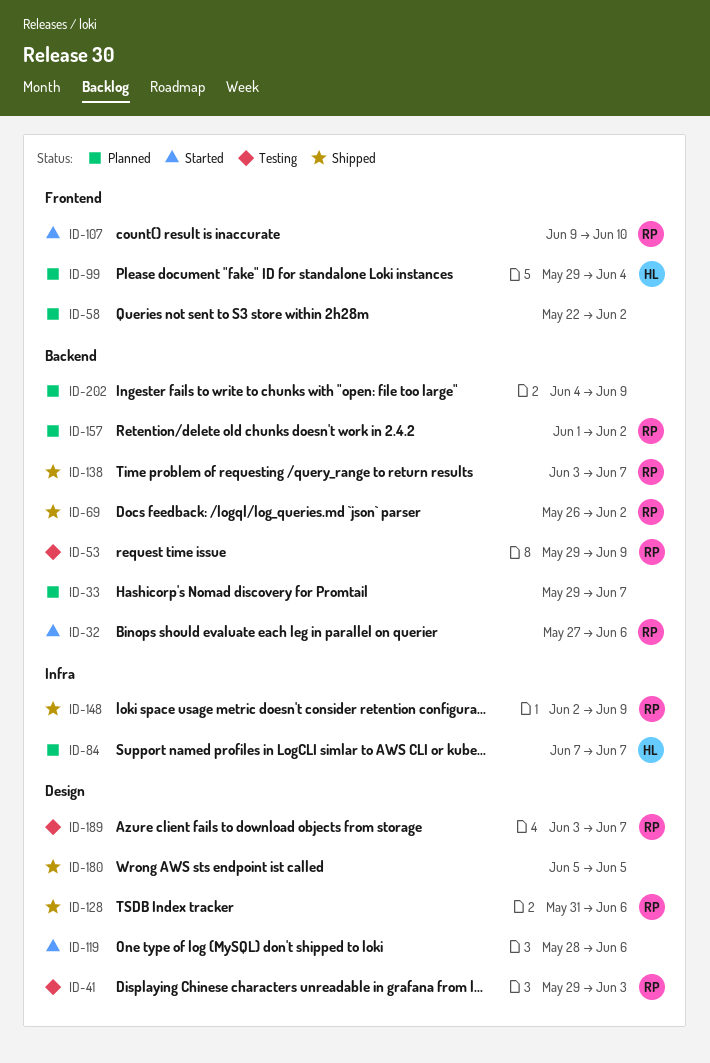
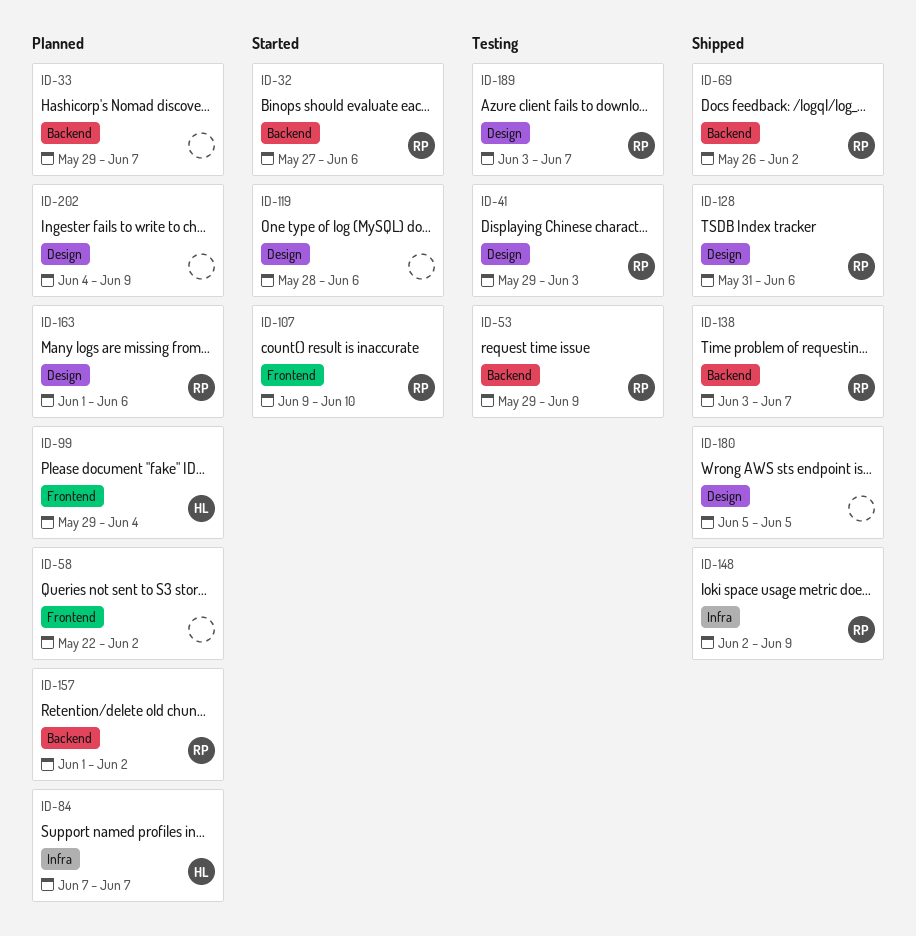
ID-163: none -> present
ID-202, label: Backend -> Design

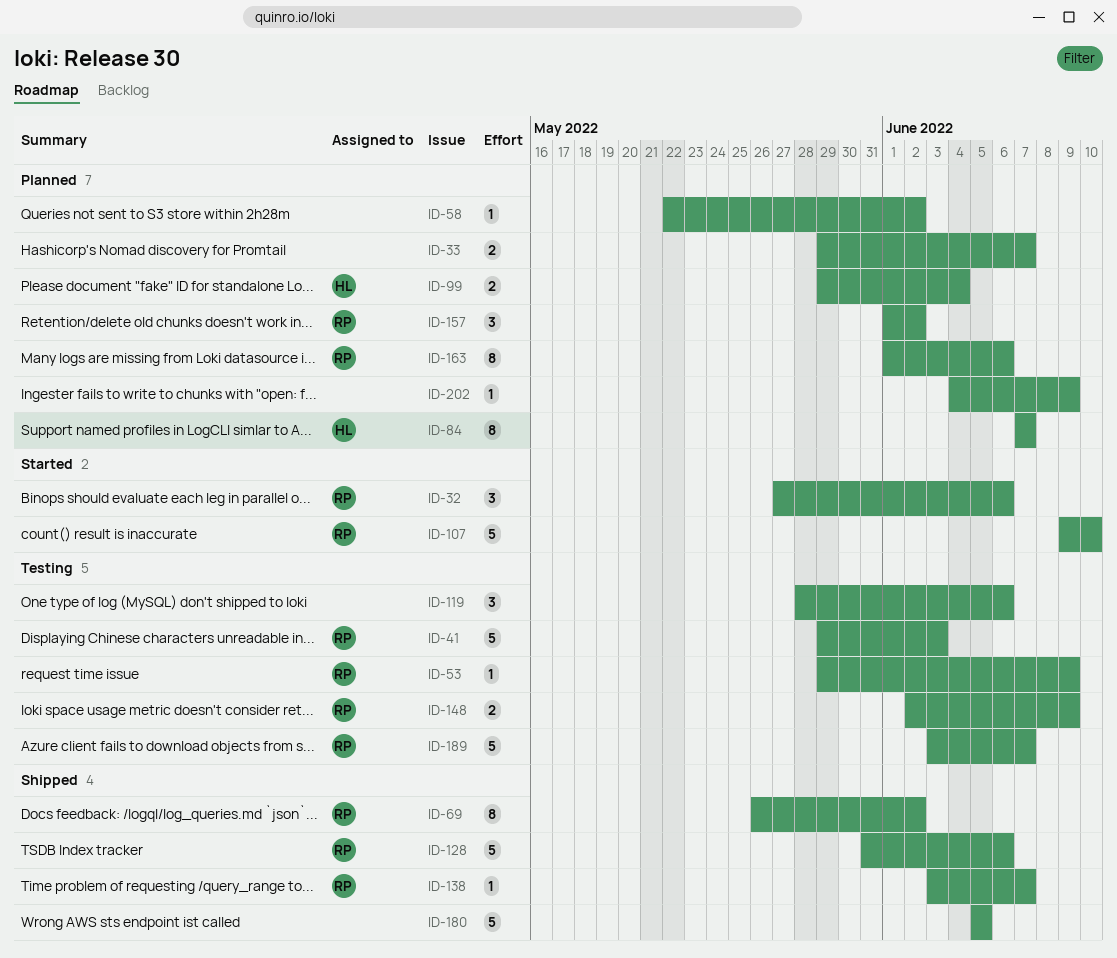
ID-119, status: Started -> Testing
ID-148, status: Shipped -> Testing

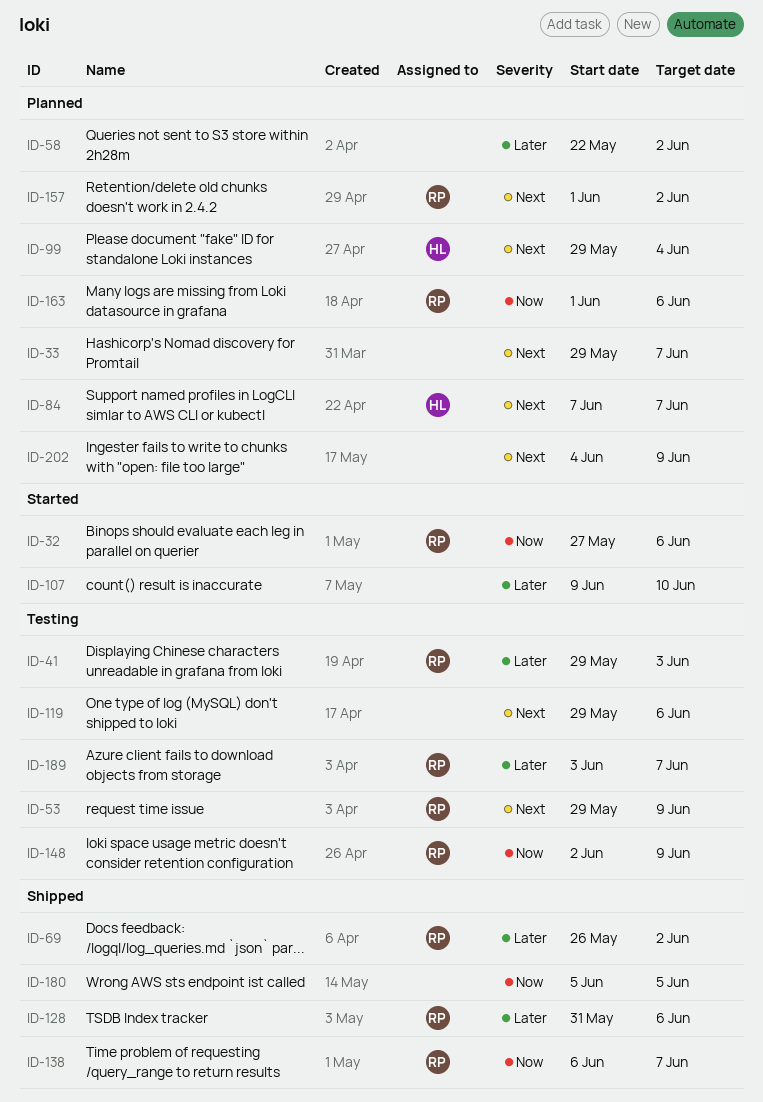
ID-107, owner: RP -> none
ID-119, start: May 28 -> May 29
ID-138, start: Jun 3 -> Jun 6

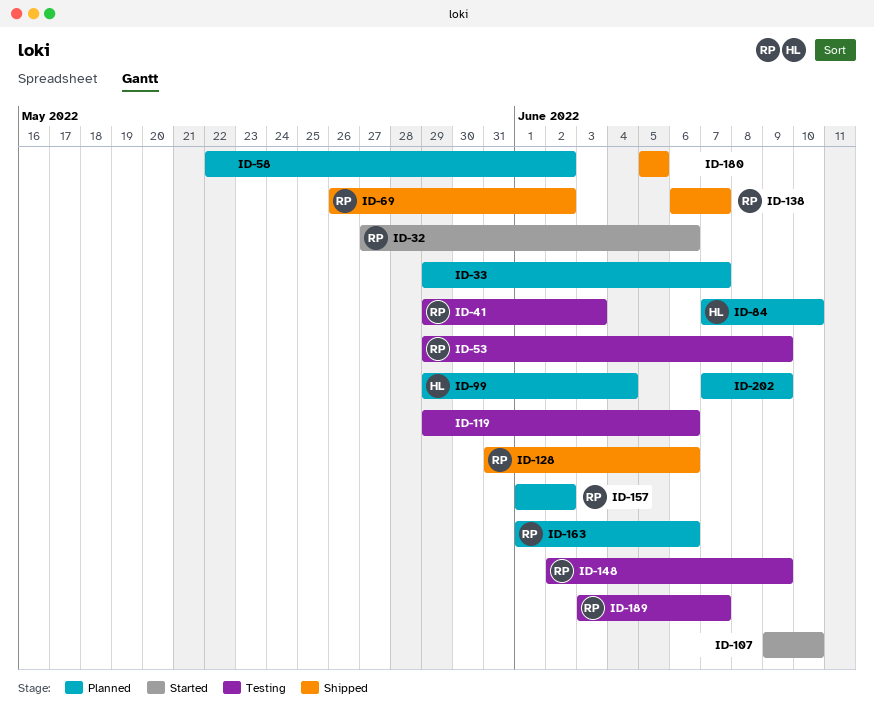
ID-84, due: Jun 7 -> Jun 10
ID-202, start: Jun 4 -> Jun 7

